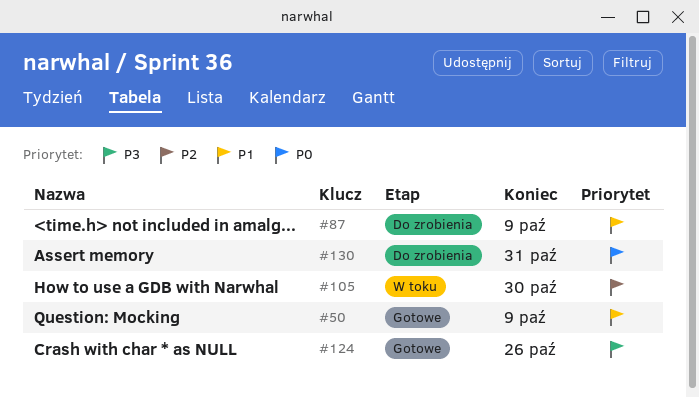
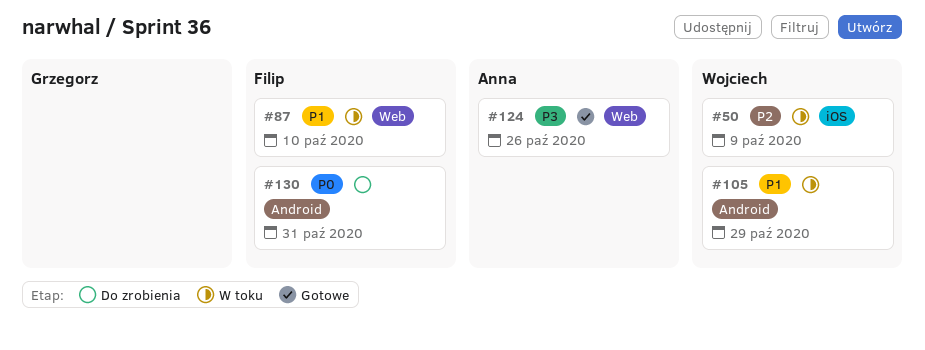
#50, status: Gotowe -> W toku
#50, priority: P1 -> P2
#87, status: Do zrobienia -> W toku
#87, due: Oct 9 -> Oct 10
#105, priority: P2 -> P1
#105, due: Oct 30 -> Oct 29

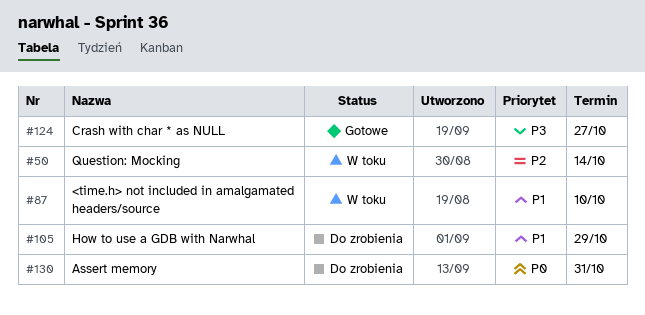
#50, due: Oct 9 -> Oct 14
#105, status: W toku -> Do zrobienia
#124, due: Oct 26 -> Oct 27

